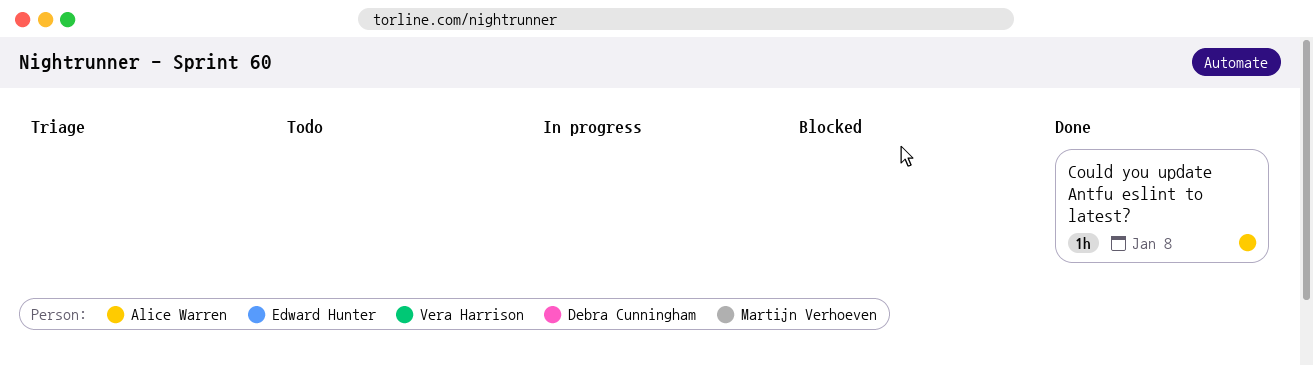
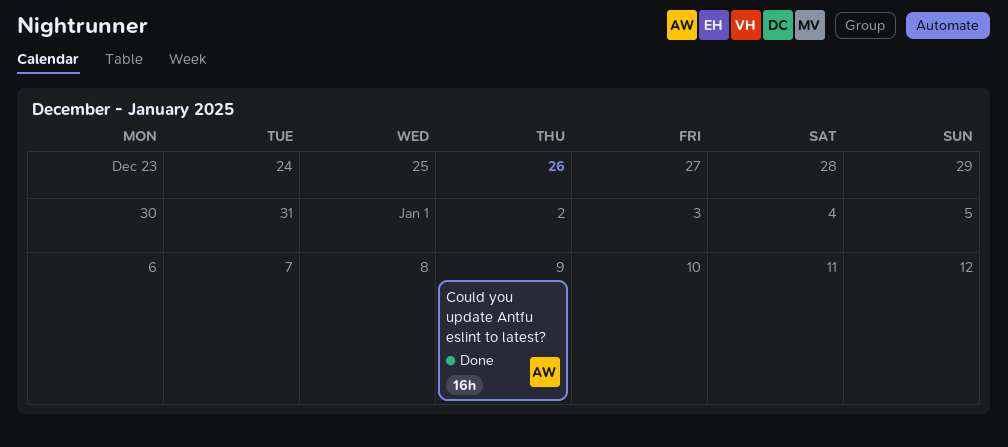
Could you update Antfu eslint to latest?, estimate: 1h -> 16h
Could you update Antfu eslint to latest?, due: Jan 8 -> Jan 9

